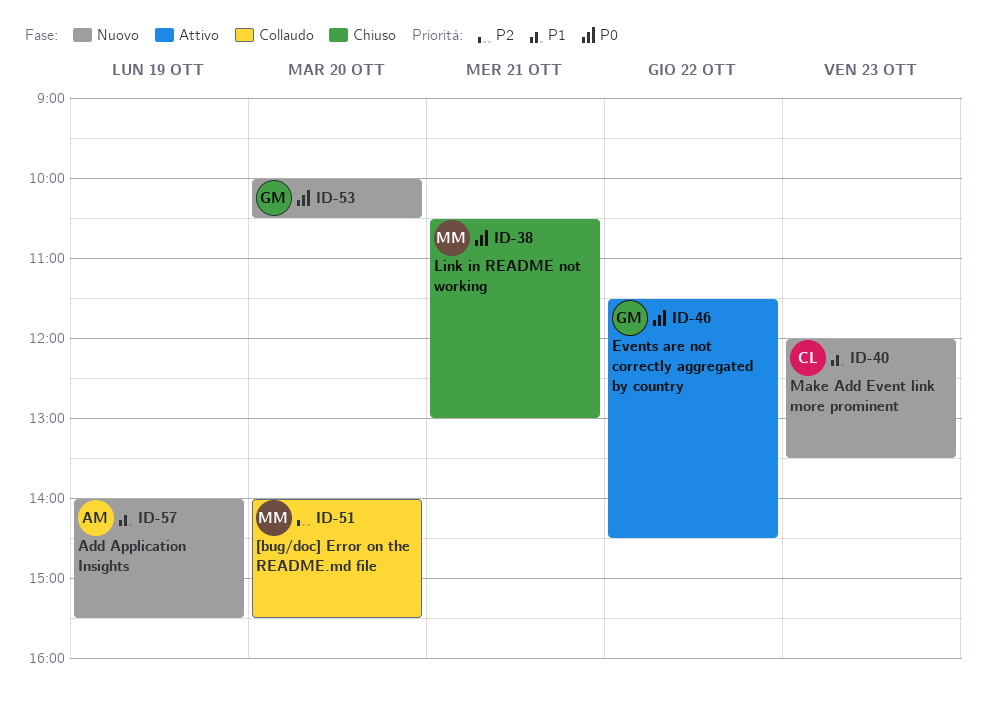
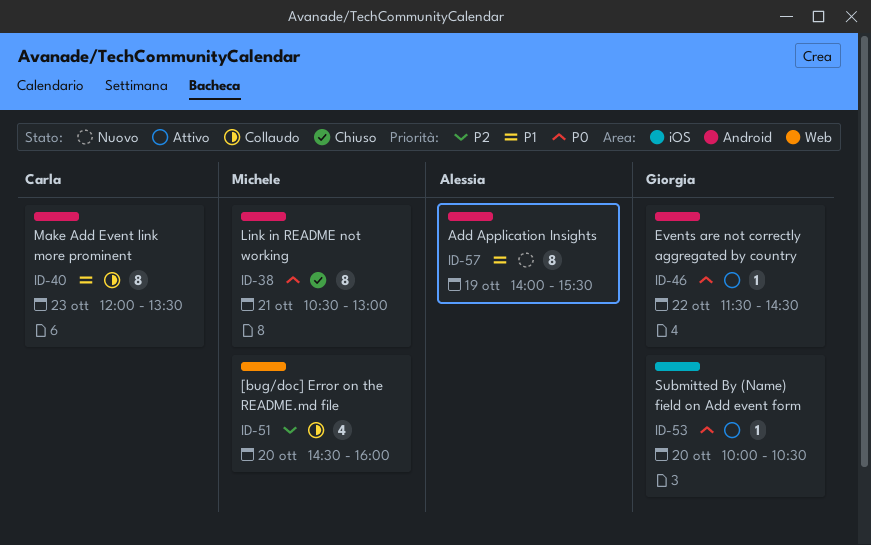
ID-40, status: Nuovo -> Collaudo
ID-51, begins: 14:00 -> 14:30
ID-51, ends: 15:30 -> 16:00
ID-53, status: Nuovo -> Attivo

